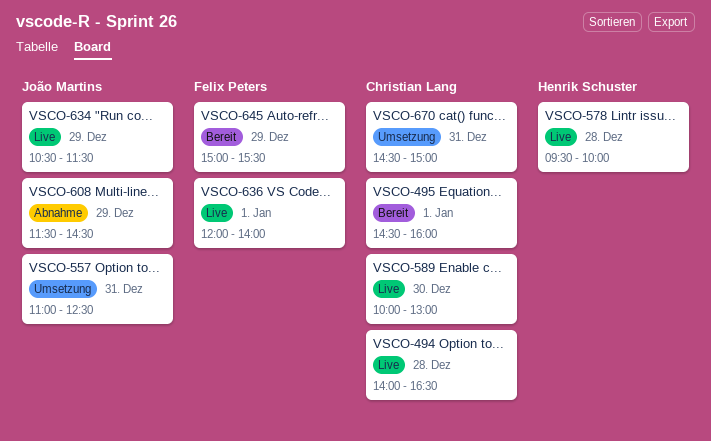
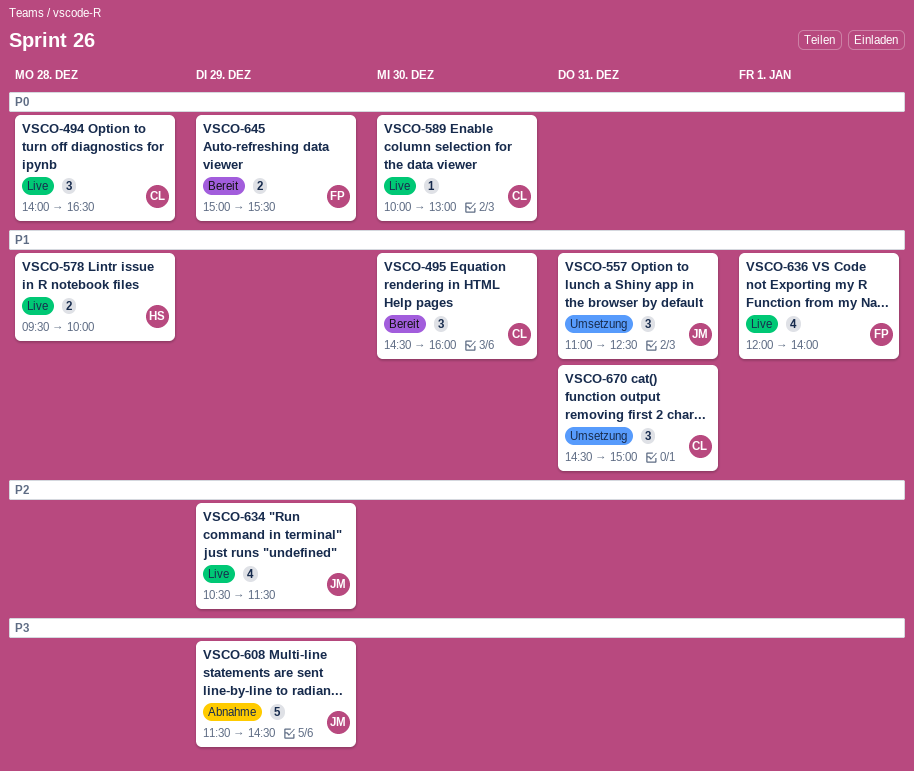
VSCO-495, day: Jan 1 -> Dec 30

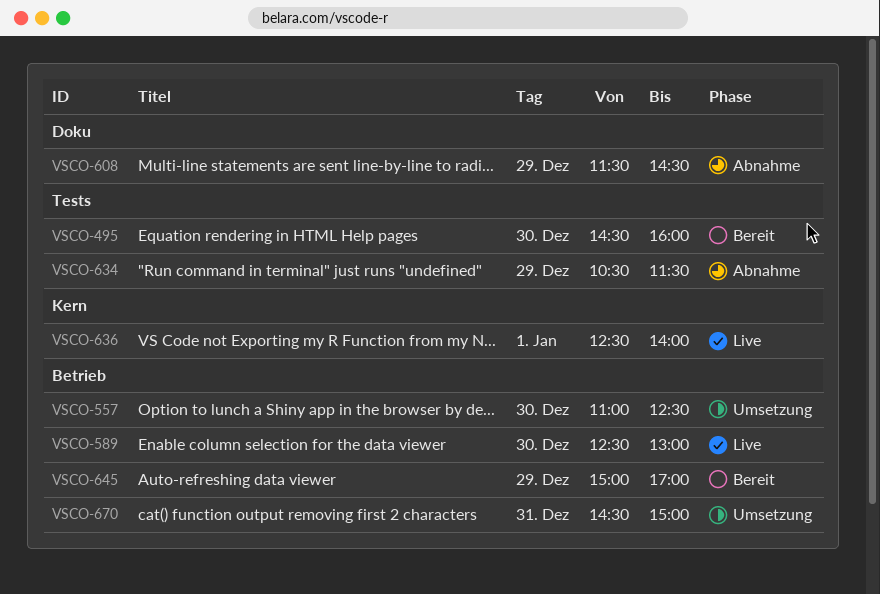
VSCO-494: present -> none
VSCO-557, day: Dec 31 -> Dec 30
VSCO-578: present -> none
VSCO-589, begins: 10:00 -> 12:30
VSCO-634, status: Live -> Abnahme
VSCO-636, begins: 12:00 -> 12:30
VSCO-645, ends: 15:30 -> 17:00

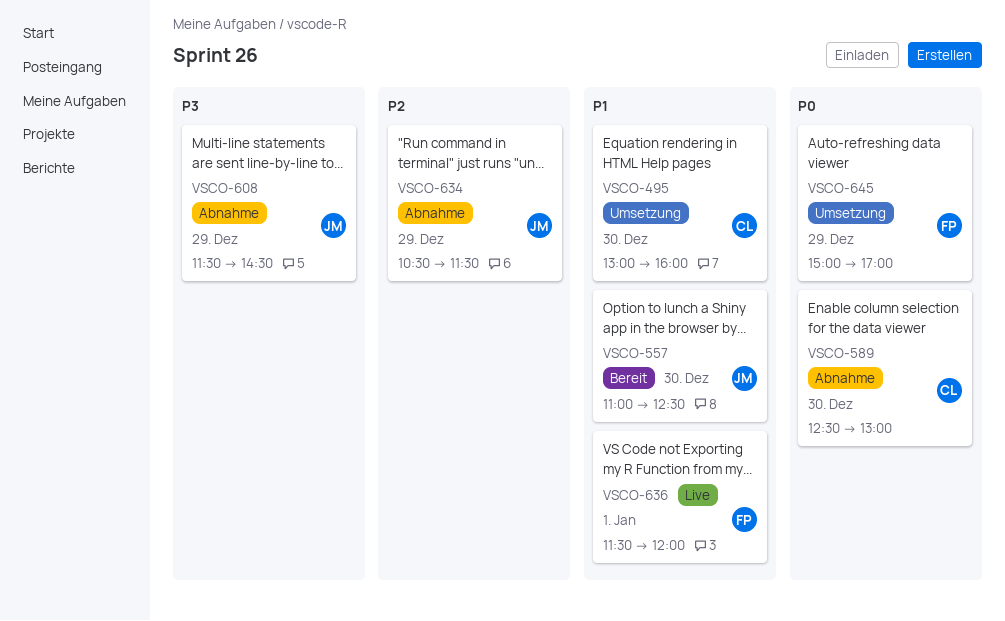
VSCO-495, status: Bereit -> Umsetzung
VSCO-495, begins: 14:30 -> 13:00
VSCO-557, status: Umsetzung -> Bereit
VSCO-589, status: Live -> Abnahme
VSCO-636, begins: 12:30 -> 11:30
VSCO-636, ends: 14:00 -> 12:00
VSCO-645, status: Bereit -> Umsetzung
VSCO-670: present -> none

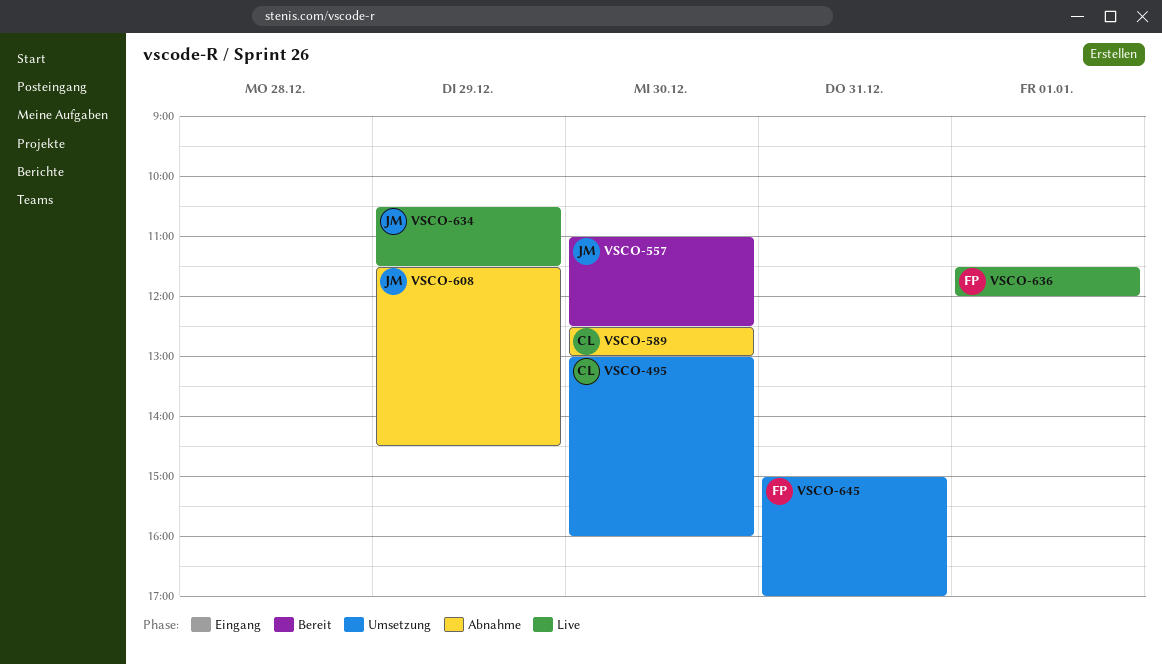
VSCO-634, status: Abnahme -> Live
VSCO-645, day: Dec 29 -> Dec 31

